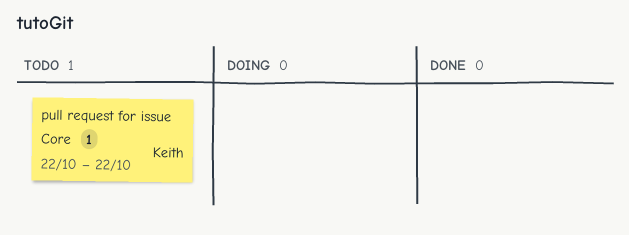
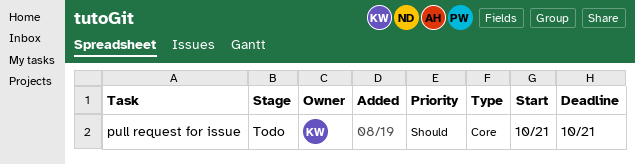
pull request for issue, start: Oct 22 -> Oct 21
pull request for issue, due: Oct 22 -> Oct 21

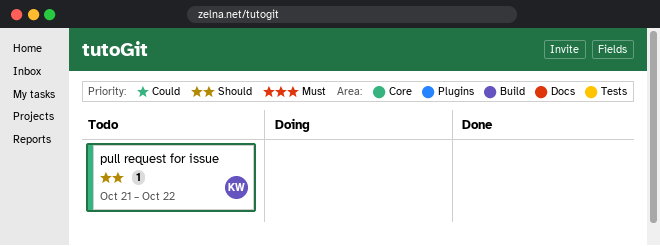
pull request for issue, due: Oct 21 -> Oct 22

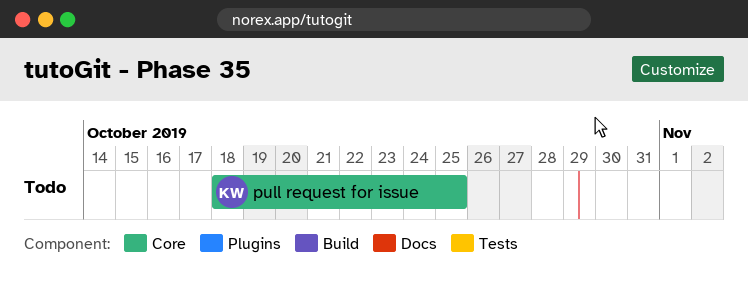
pull request for issue, start: Oct 21 -> Oct 18
pull request for issue, due: Oct 22 -> Oct 25

